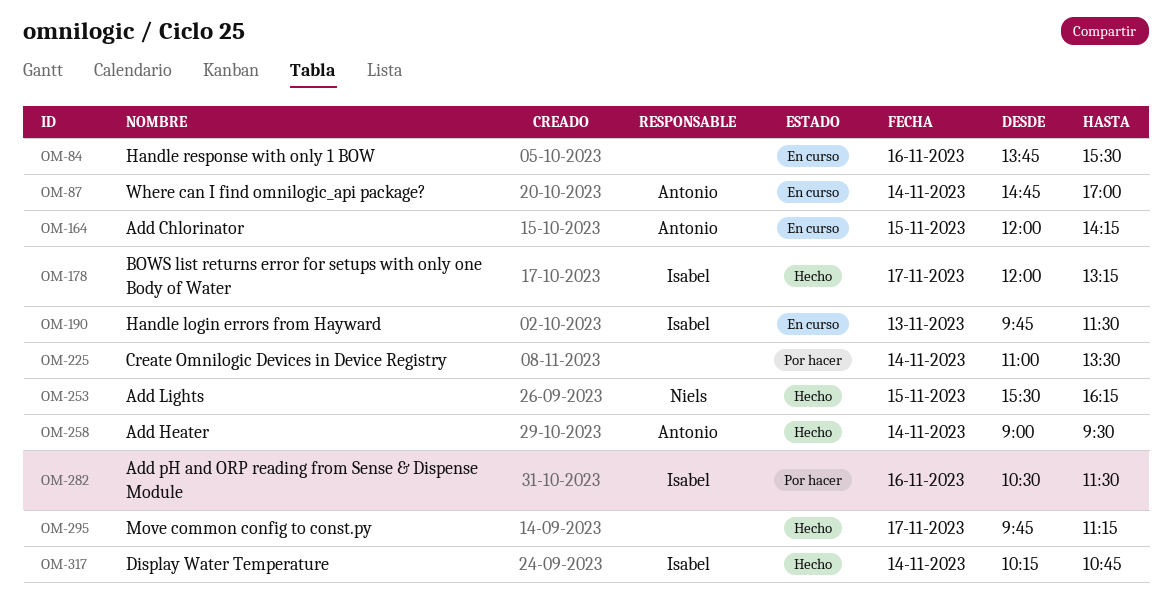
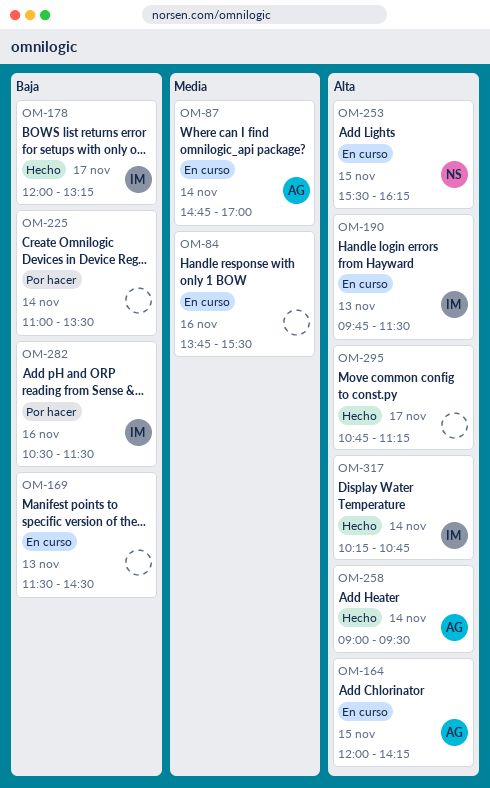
OM-169: none -> present
OM-253, status: Hecho -> En curso
OM-295, begins: 09:45 -> 10:45

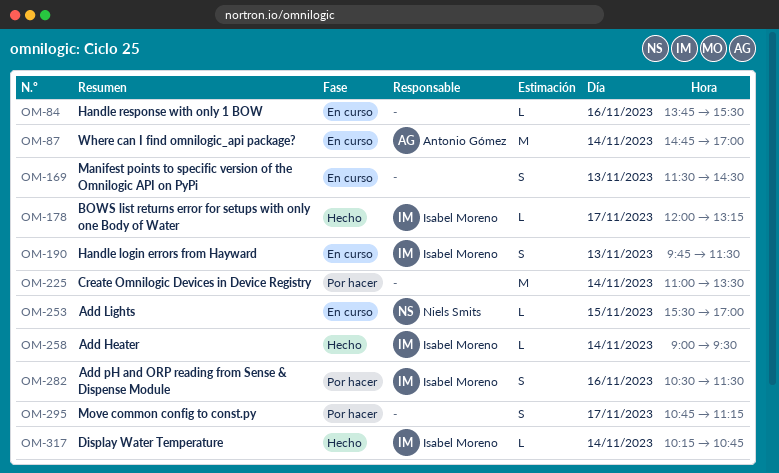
OM-164: present -> none
OM-253, ends: 16:15 -> 17:00
OM-258, owner: Antonio Gómez -> Isabel Moreno
OM-295, status: Hecho -> Por hacer

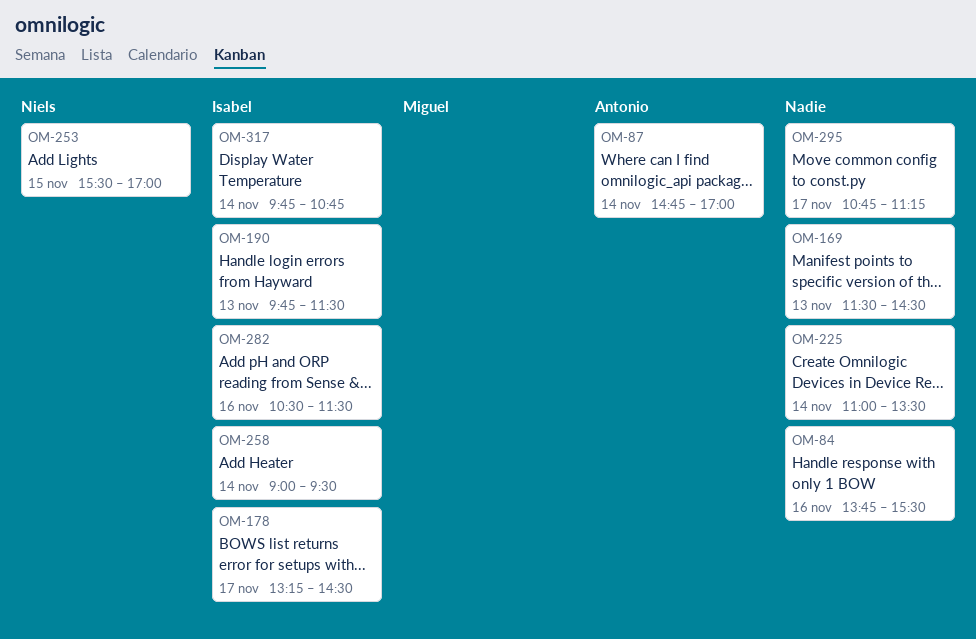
OM-178, begins: 12:00 -> 13:15
OM-178, ends: 13:15 -> 14:30
OM-317, begins: 10:15 -> 09:45

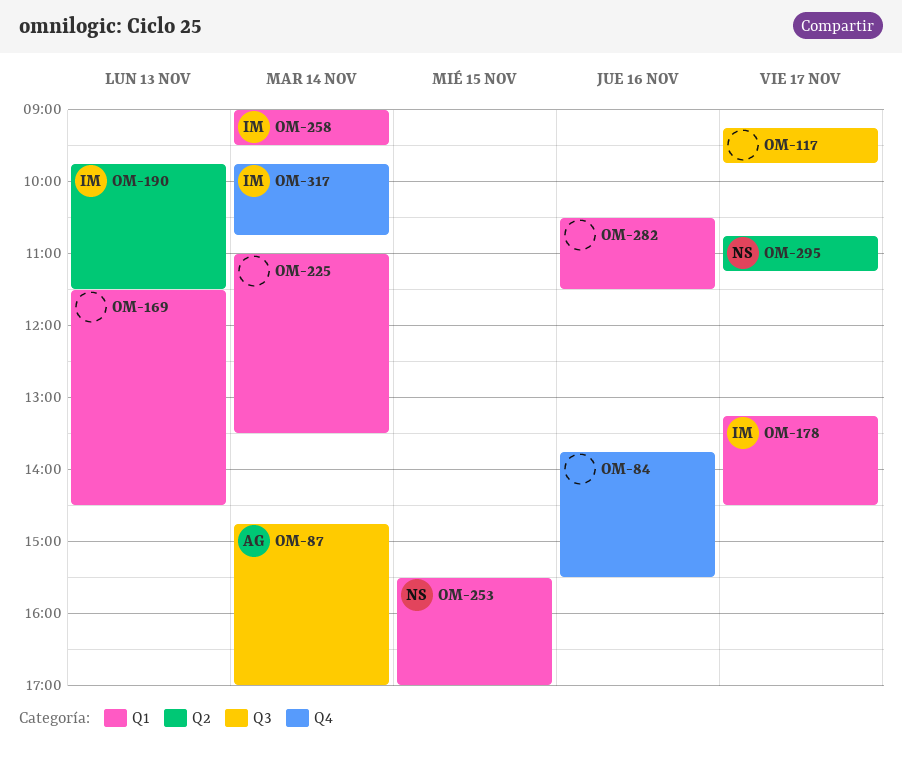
OM-117: none -> present
OM-282, owner: Isabel -> none
OM-295, owner: none -> Niels

